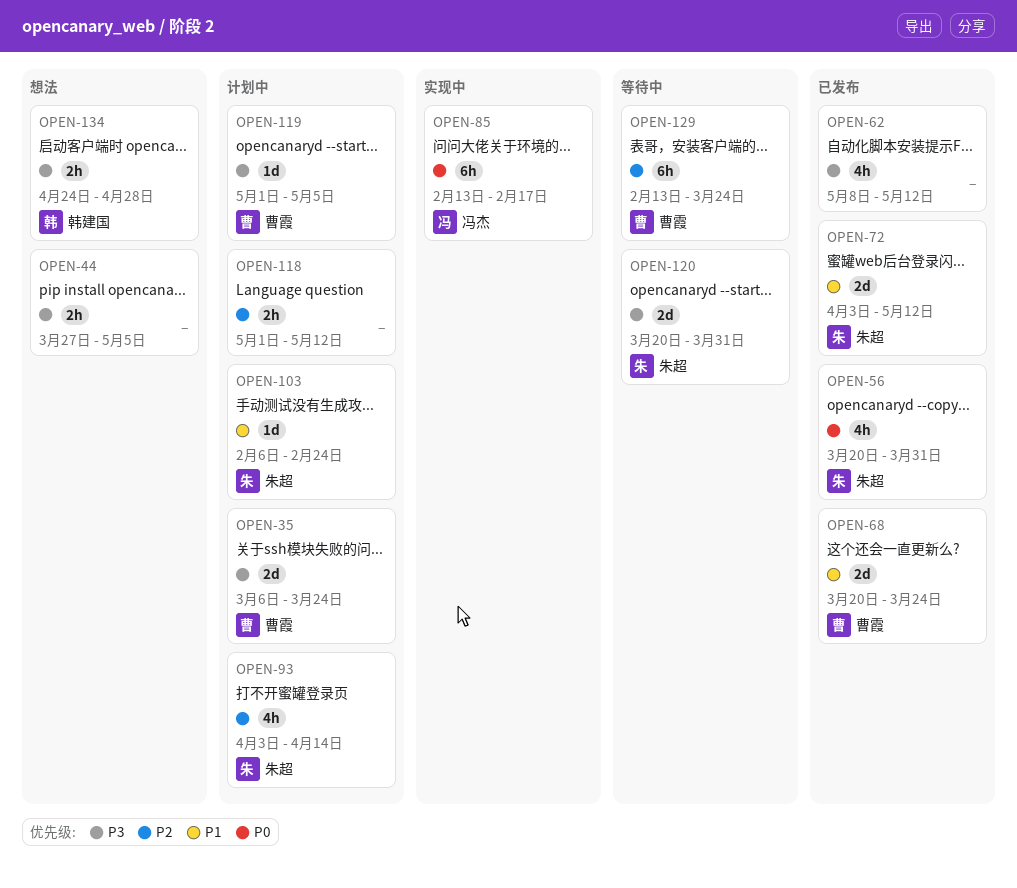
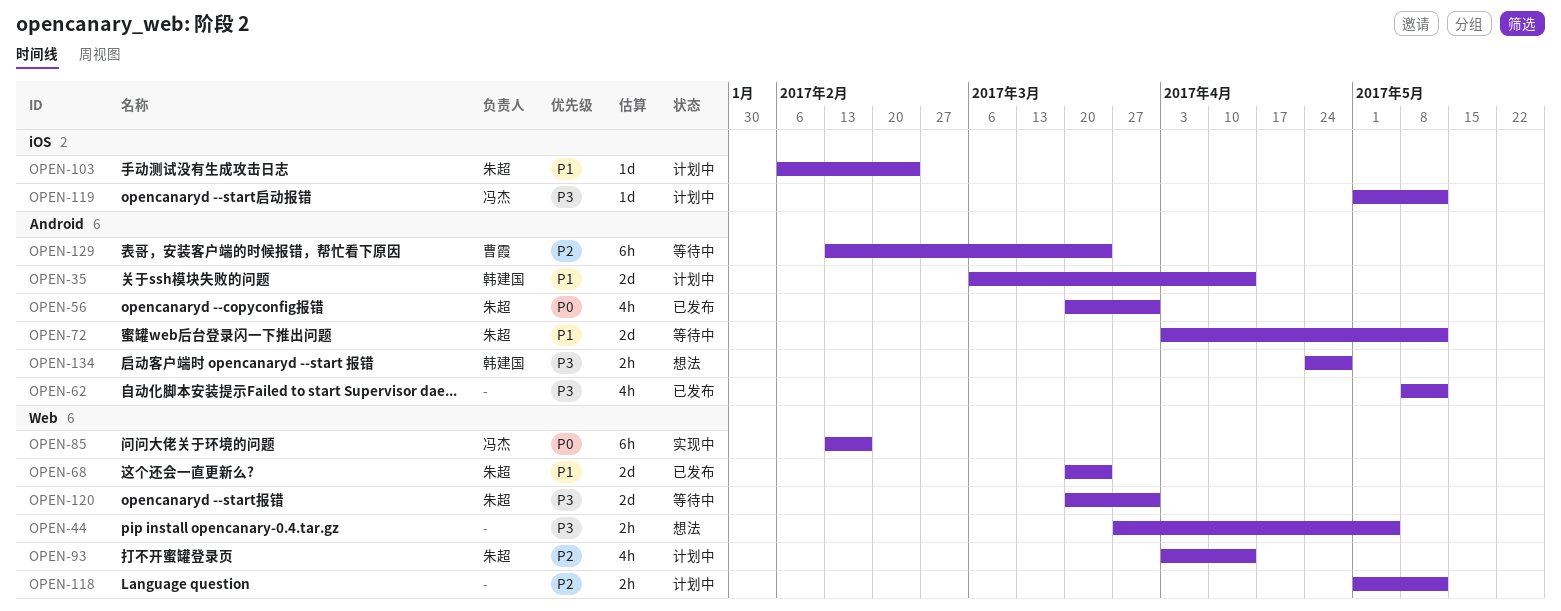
OPEN-35, owner: 曹霞 -> 韩建国
OPEN-35, priority: P3 -> P1
OPEN-35, due: Mar 24 -> Apr 14
OPEN-68, owner: 曹霞 -> 朱超
OPEN-72, status: 已发布 -> 等待中
OPEN-119, owner: 曹霞 -> 冯杰
OPEN-119, due: May 5 -> May 12

